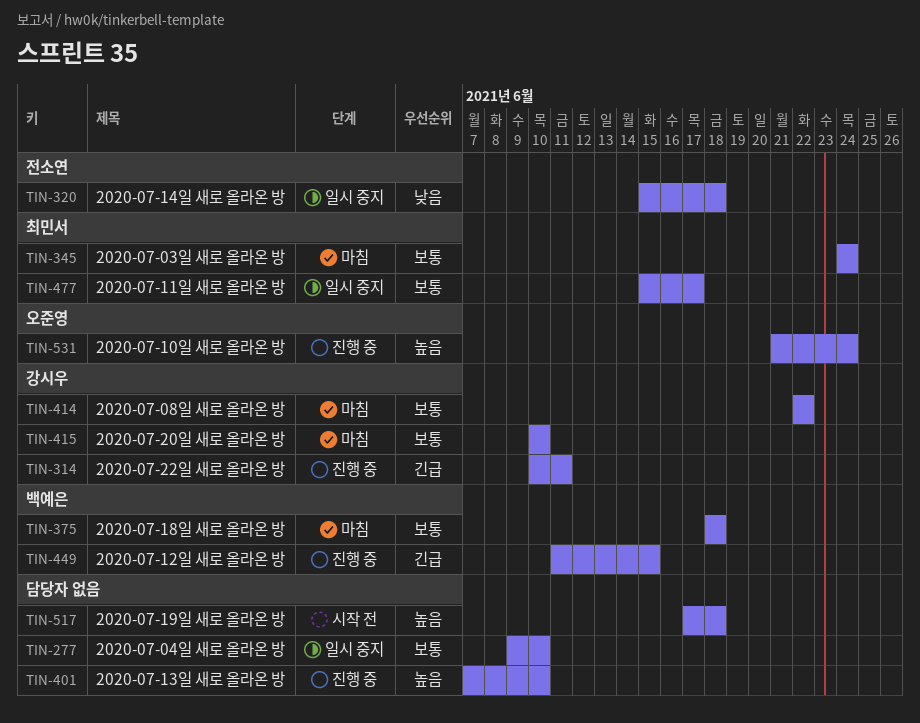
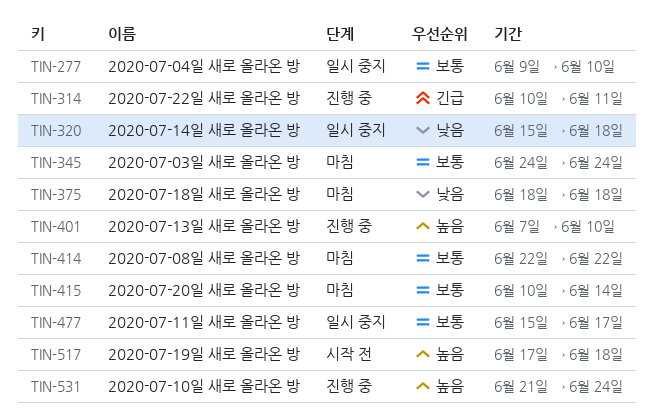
TIN-375, priority: 보통 -> 낮음
TIN-415, due: Jun 10 -> Jun 14
TIN-449: present -> none

